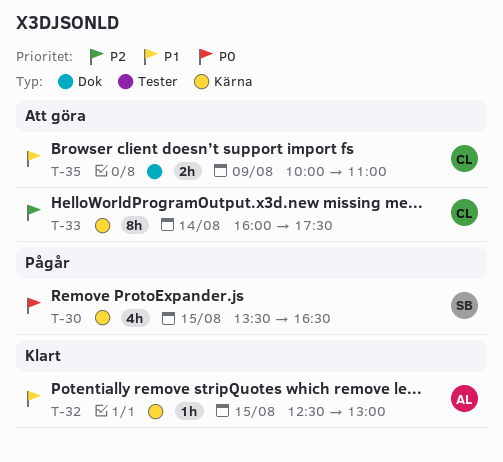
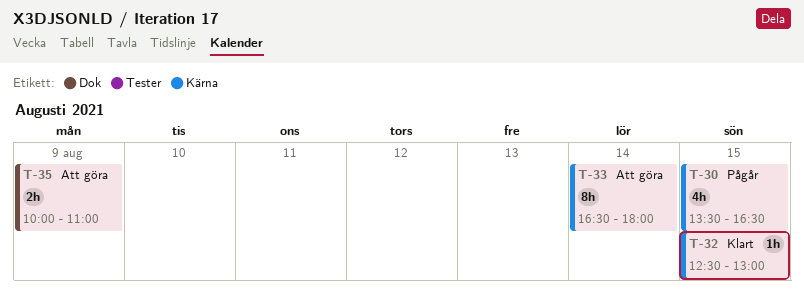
T-33, begins: 16:00 -> 16:30
T-33, ends: 17:30 -> 18:00

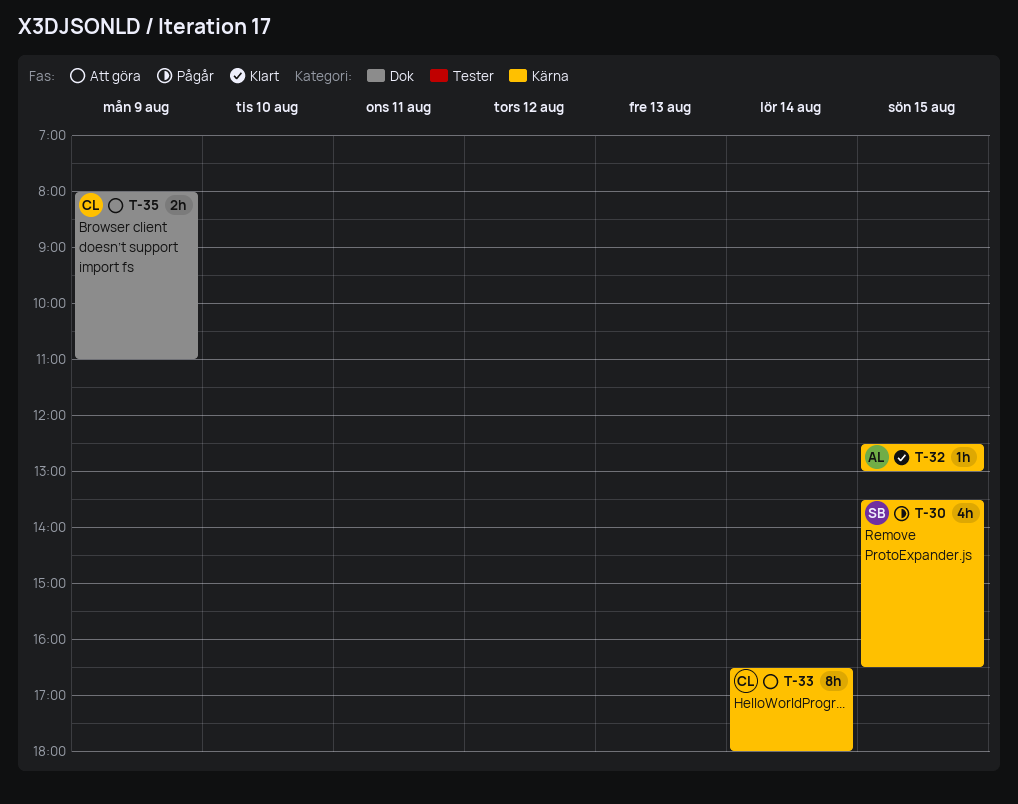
T-35, begins: 10:00 -> 08:00

